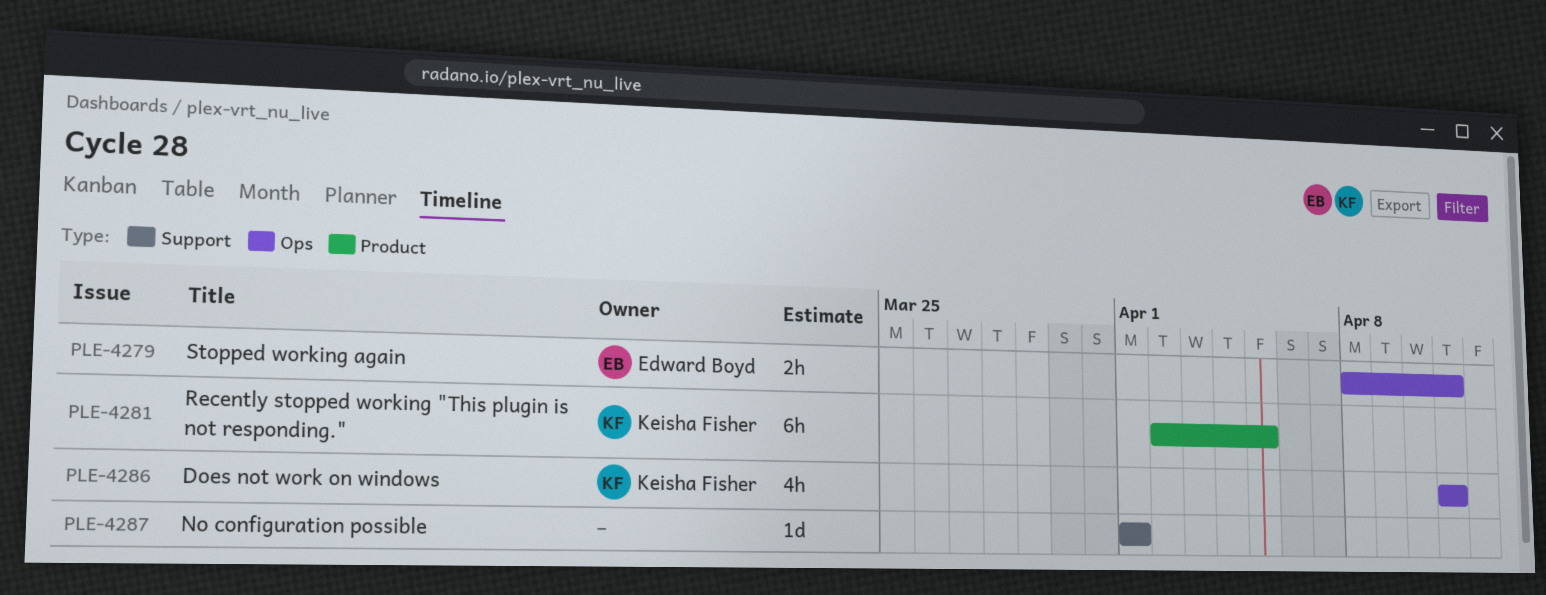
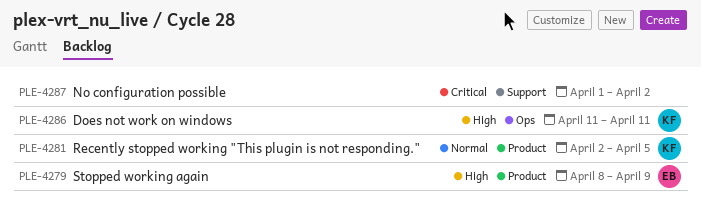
PLE-4279, label: Ops -> Product
PLE-4279, due: Apr 11 -> Apr 9
PLE-4287, due: Apr 1 -> Apr 2

